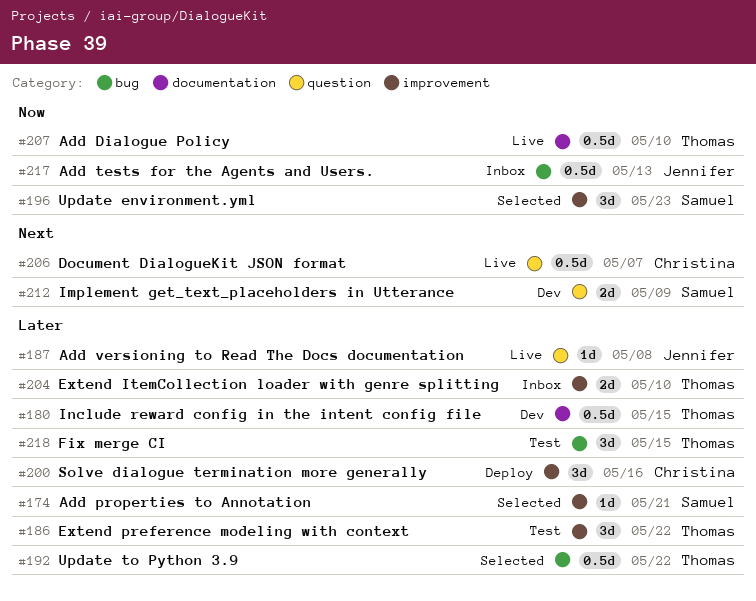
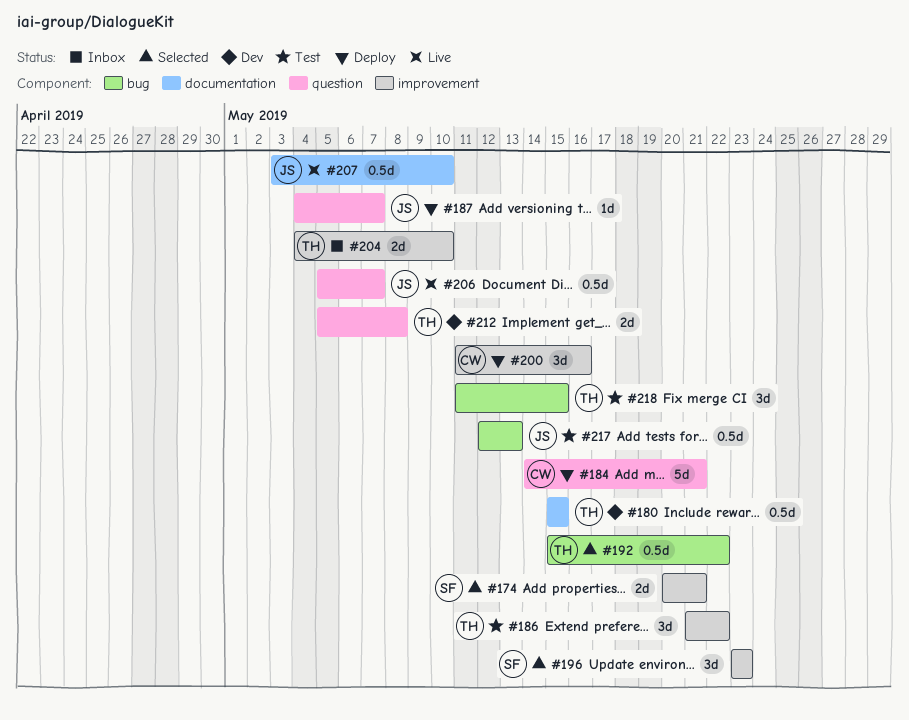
#174, estimate: 1d -> 2d
#184: none -> present
#187, status: Live -> Deploy
#187, due: May 8 -> May 7
#206, owner: Christina -> Jennifer
#207, owner: Thomas -> Jennifer
#212, owner: Samuel -> Thomas
#212, due: May 9 -> May 8
#217, status: Inbox -> Test

